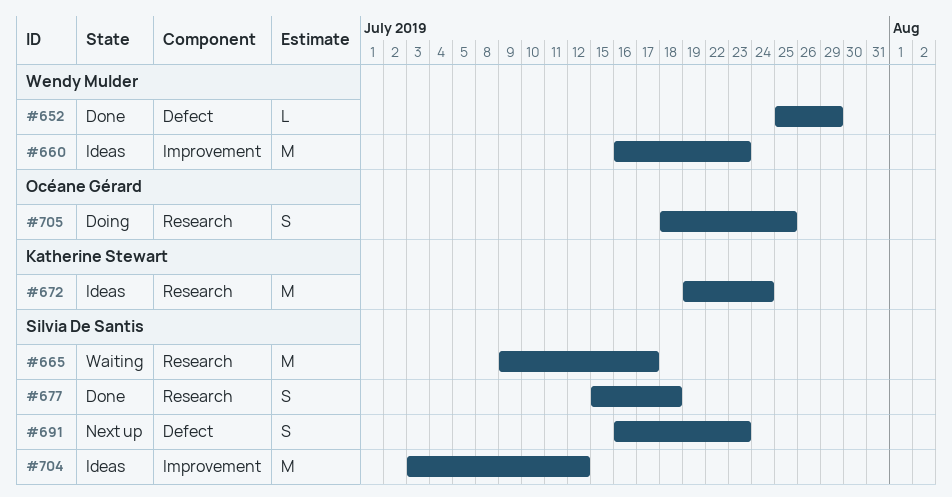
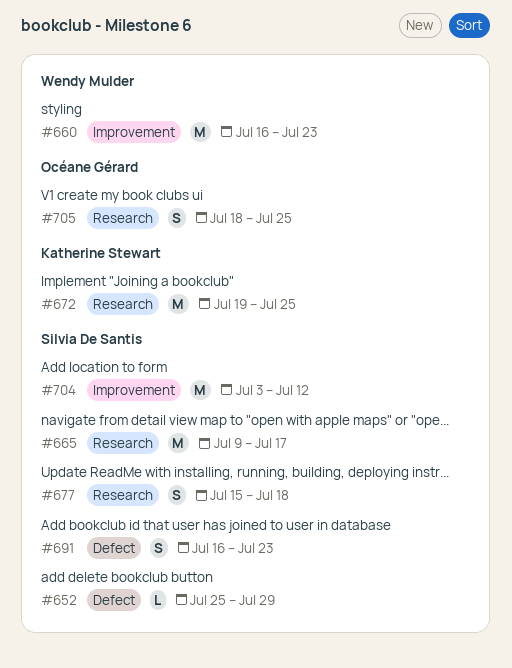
#652, owner: Wendy Mulder -> Silvia De Santis
#672, due: Jul 24 -> Jul 25

